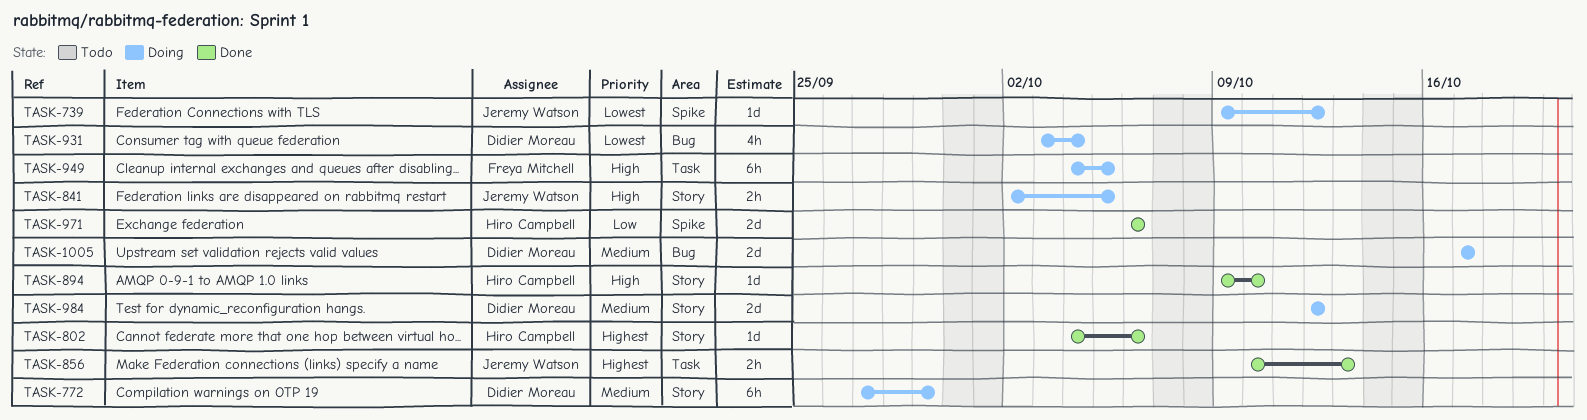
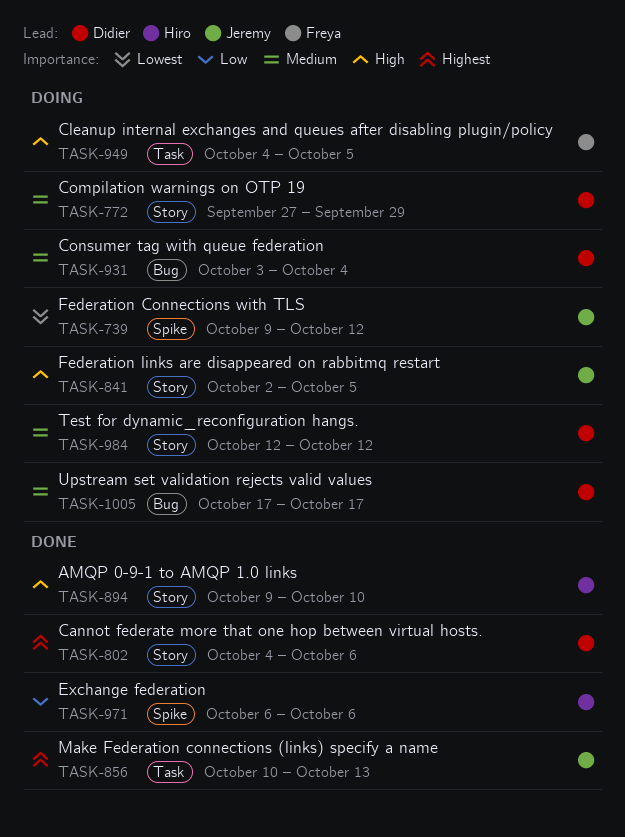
TASK-802, owner: Hiro Campbell -> Didier Moreau
TASK-931, priority: Lowest -> Medium

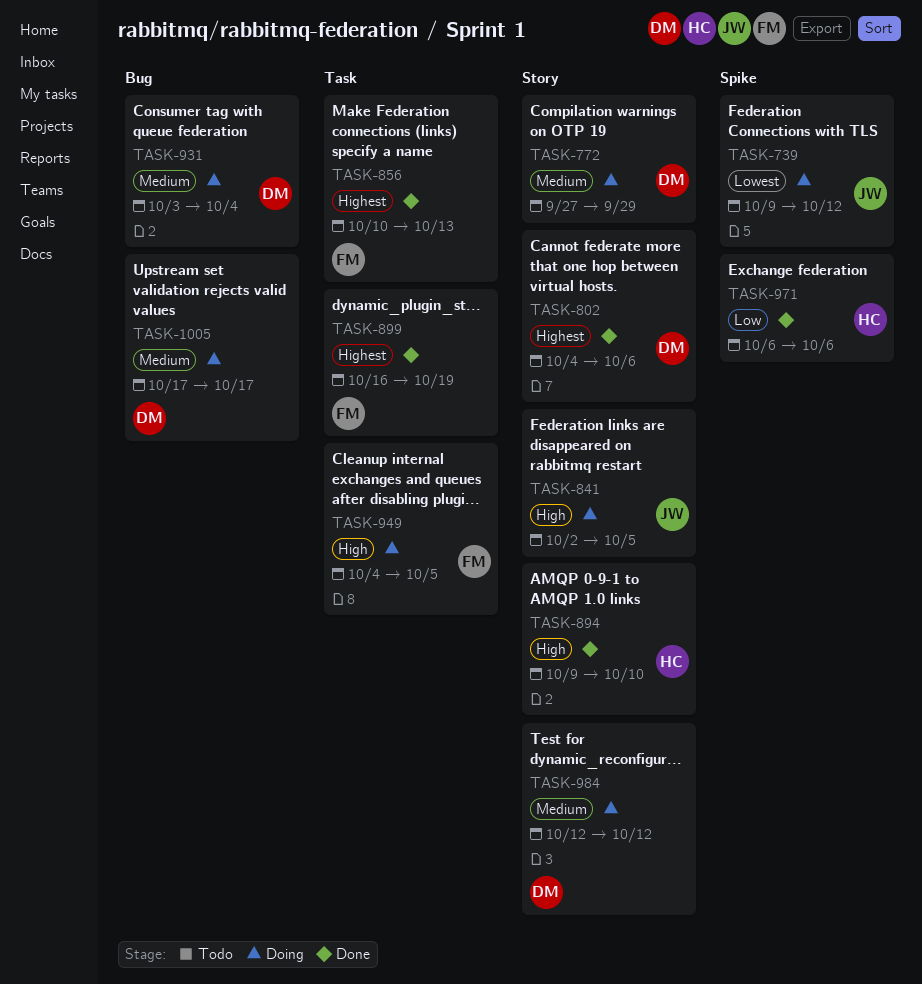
TASK-856, owner: Jeremy -> Freya
TASK-899: none -> present

